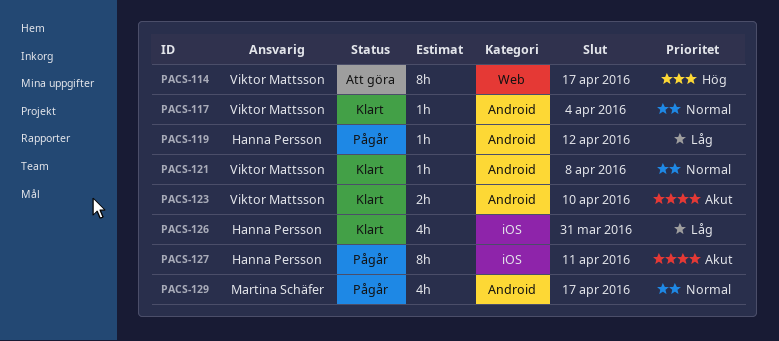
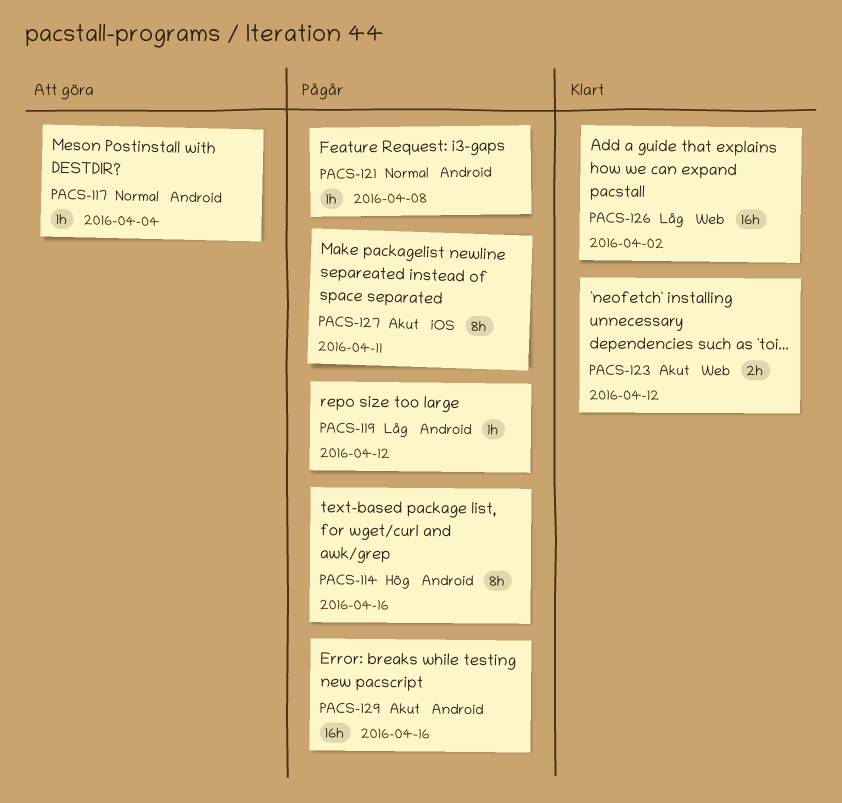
PACS-114, status: Att göra -> Pågår
PACS-114, label: Web -> Android
PACS-114, due: Apr 17 -> Apr 16
PACS-117, status: Klart -> Att göra
PACS-121, status: Klart -> Pågår
PACS-123, label: Android -> Web
PACS-123, due: Apr 10 -> Apr 12
PACS-126, label: iOS -> Web
PACS-126, estimate: 4h -> 16h
PACS-126, due: Mar 31 -> Apr 2
PACS-129, priority: Normal -> Akut
PACS-129, estimate: 4h -> 16h
PACS-129, due: Apr 17 -> Apr 16

